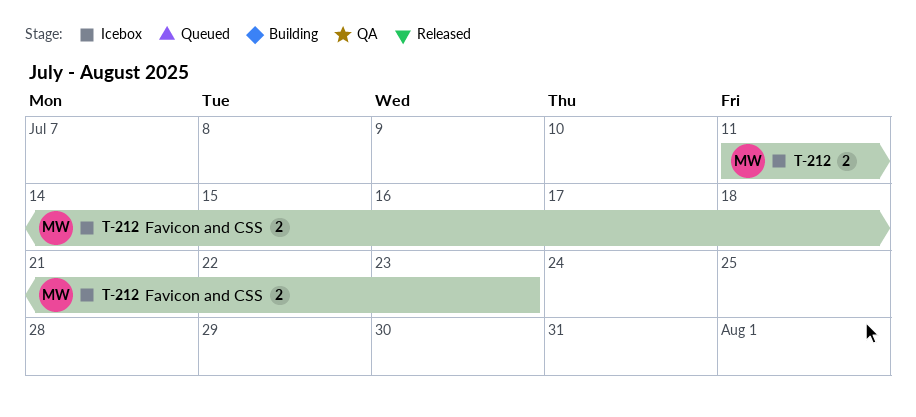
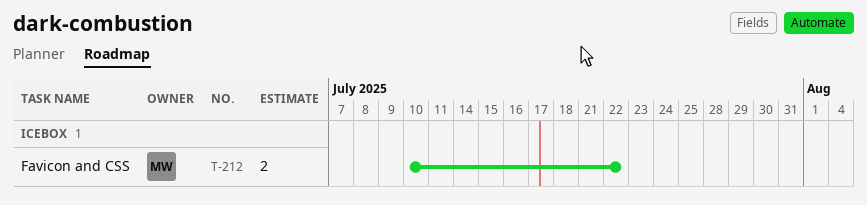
T-212, start: Jul 11 -> Jul 10
T-212, due: Jul 23 -> Jul 22

